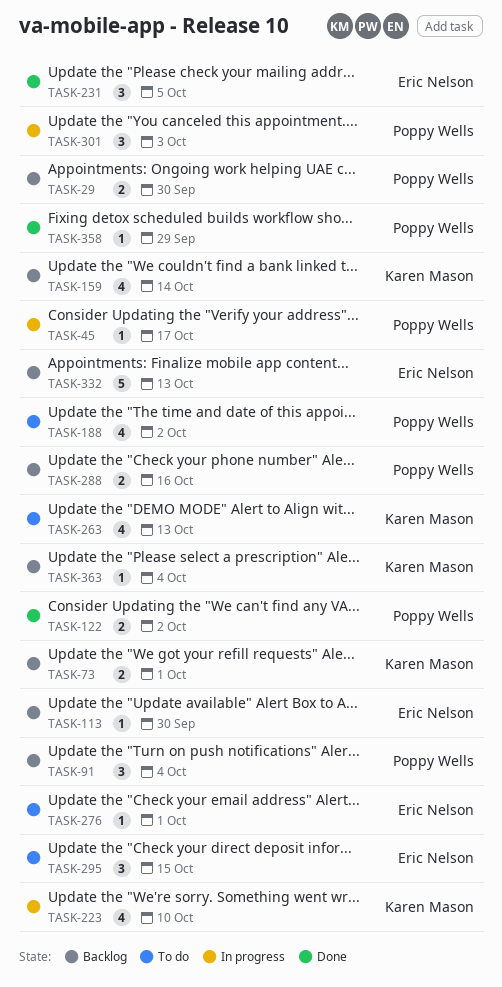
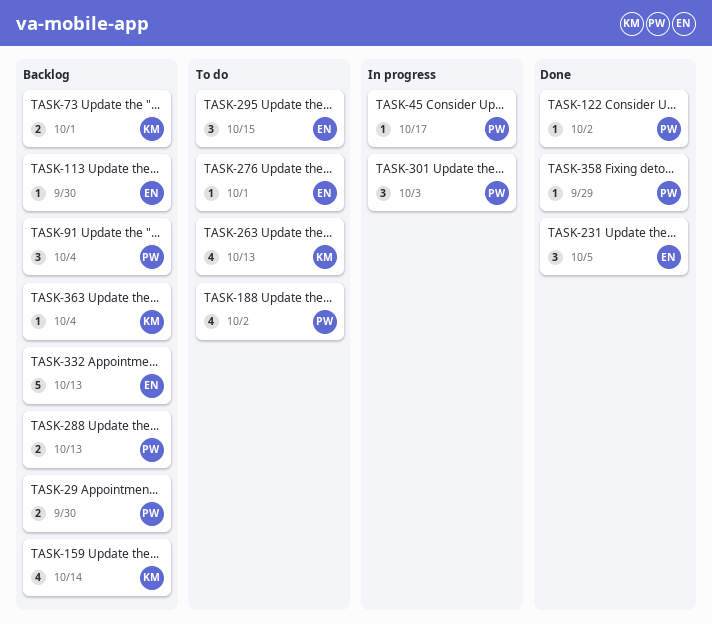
TASK-122, estimate: 2 -> 1
TASK-223: present -> none
TASK-288, due: Oct 16 -> Oct 13

